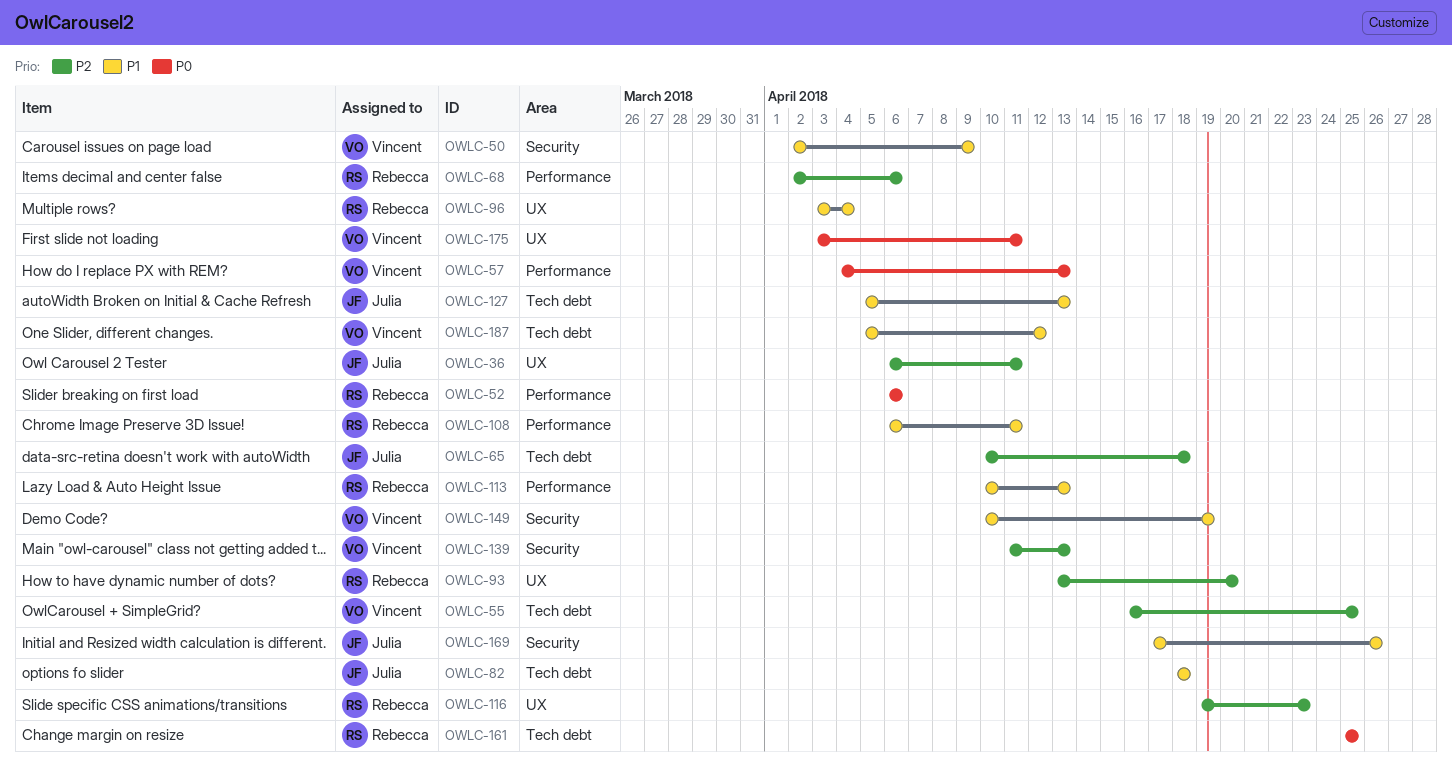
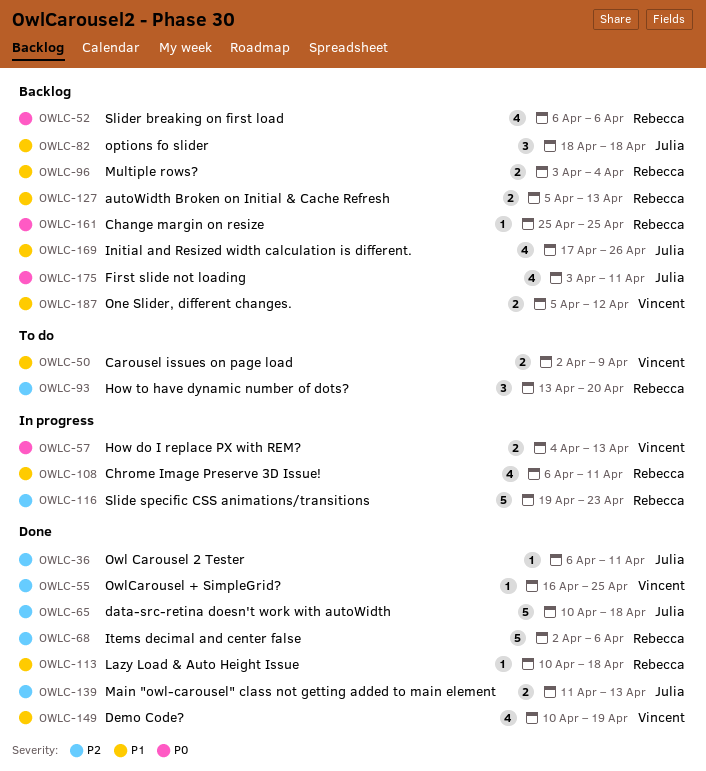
OWLC-113, due: Apr 13 -> Apr 18
OWLC-127, owner: Julia -> Rebecca
OWLC-139, owner: Vincent -> Julia
OWLC-175, owner: Vincent -> Julia

